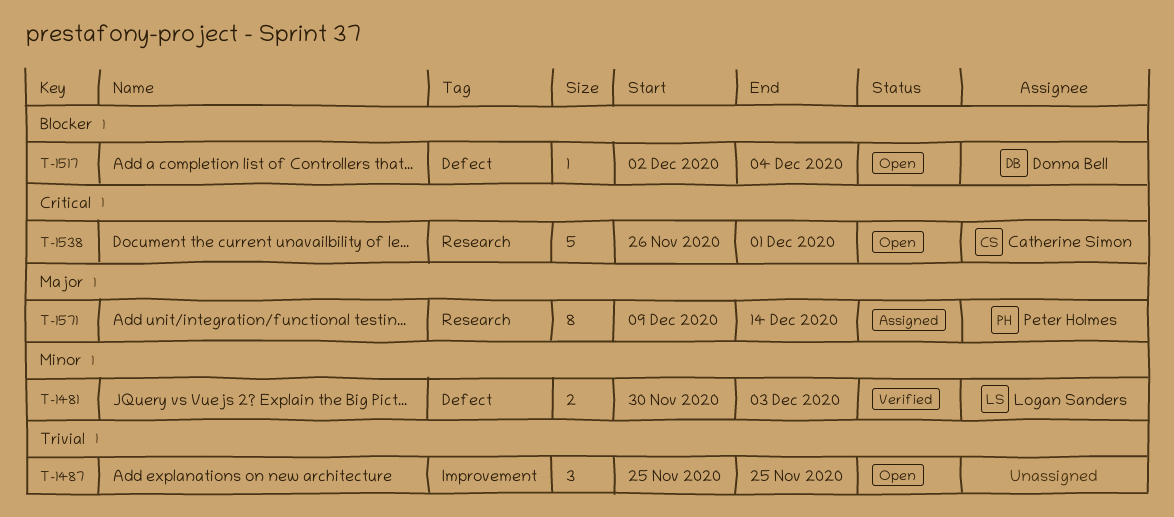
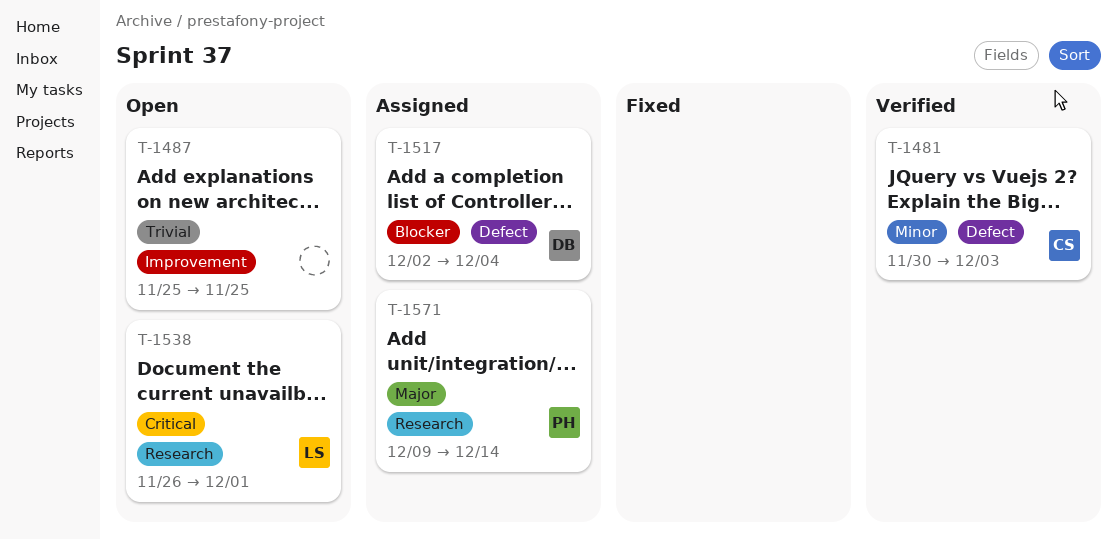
T-1481, owner: Logan Sanders -> Catherine Simon
T-1517, status: Open -> Assigned
T-1538, owner: Catherine Simon -> Logan Sanders

